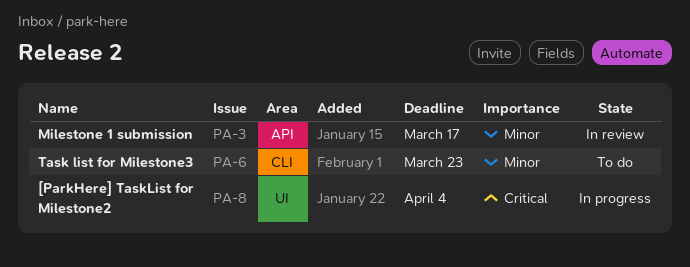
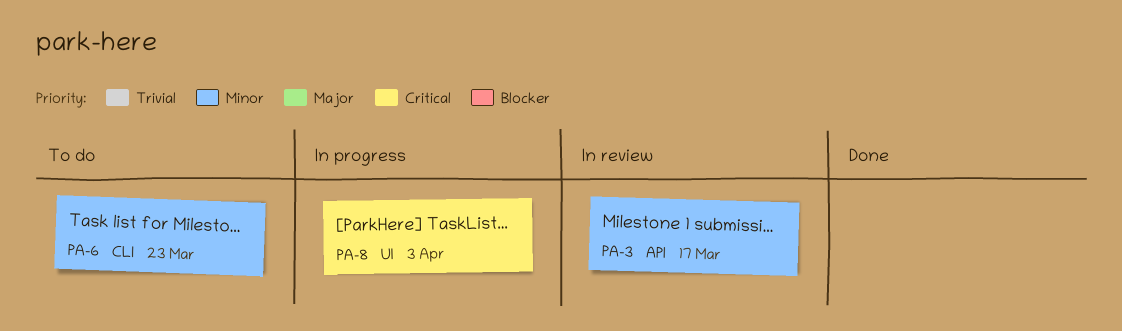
PA-8, due: Apr 4 -> Apr 3

